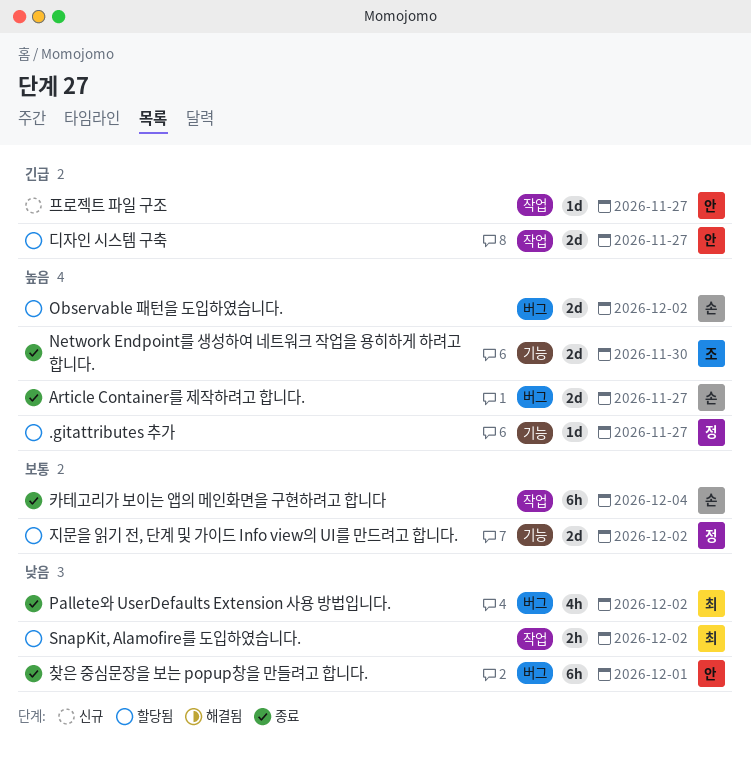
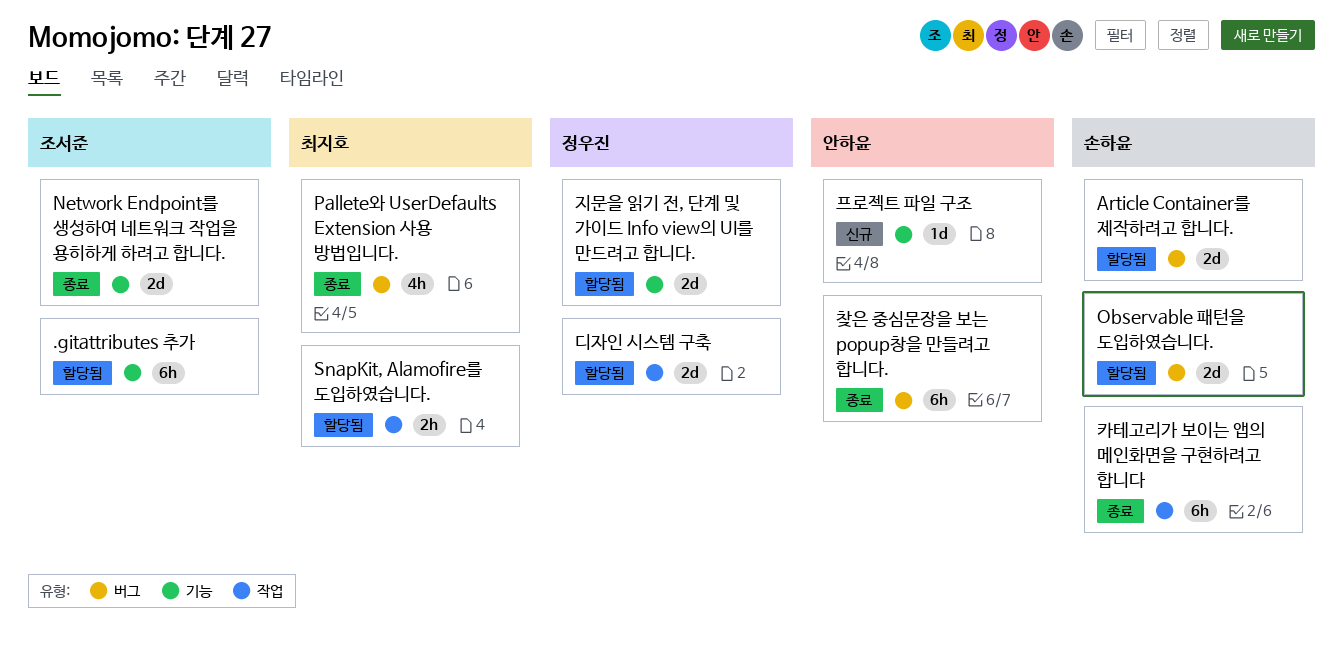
.gitattributes 추가, owner: 정우진 -> 조서준
.gitattributes 추가, estimate: 1d -> 6h
Article Container를 제작하려고 합니다., status: 종료 -> 할당됨
디자인 시스템 구축, owner: 안하윤 -> 정우진
프로젝트 파일 구조, label: 작업 -> 기능

